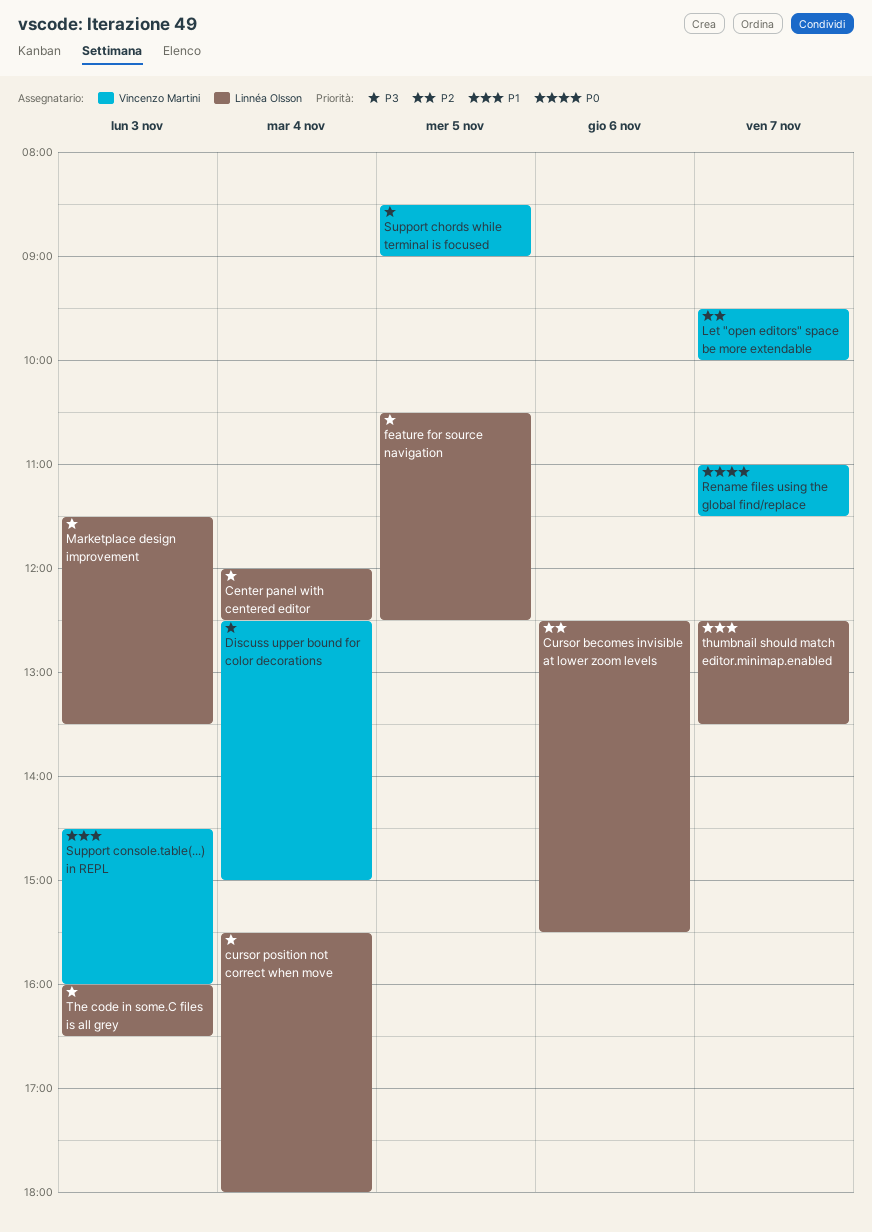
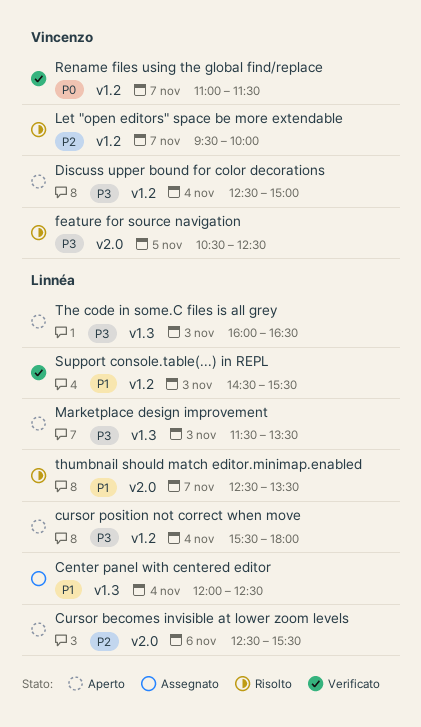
Center panel with centered editor, priority: P3 -> P1
feature for source navigation, owner: Linnéa Olsson -> Vincenzo Martini
Support chords while terminal is focused: present -> none
Support console.table(...) in REPL, owner: Vincenzo Martini -> Linnéa Olsson
Support console.table(...) in REPL, ends: 16:00 -> 15:30

